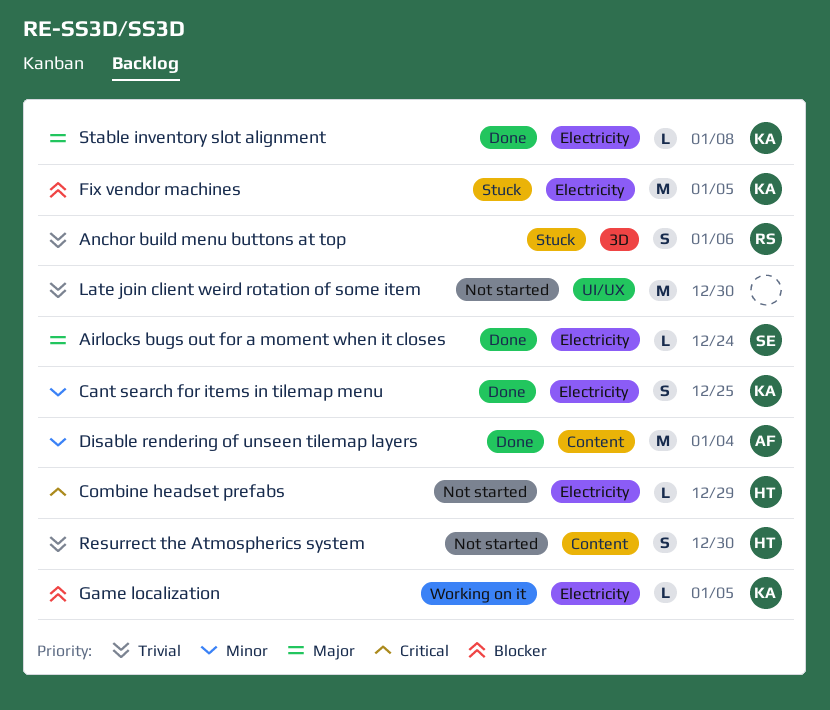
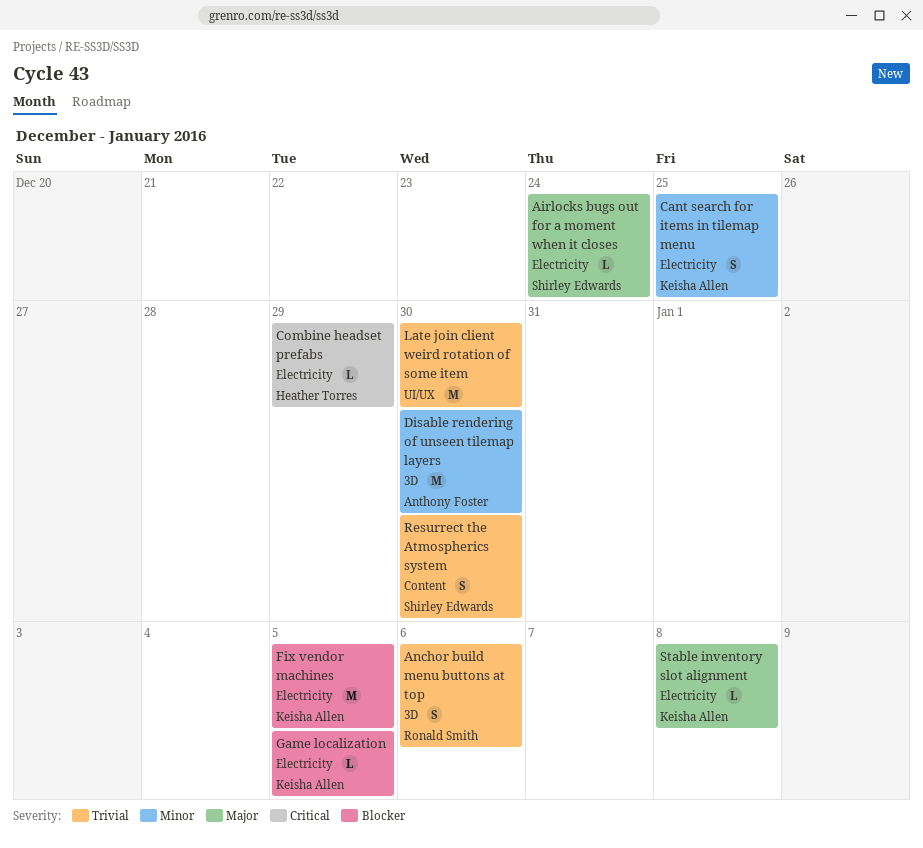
Disable rendering of unseen tilemap layers, label: Content -> 3D
Disable rendering of unseen tilemap layers, due: Jan 4 -> Dec 30
Resurrect the Atmospherics system, owner: Heather Torres -> Shirley Edwards

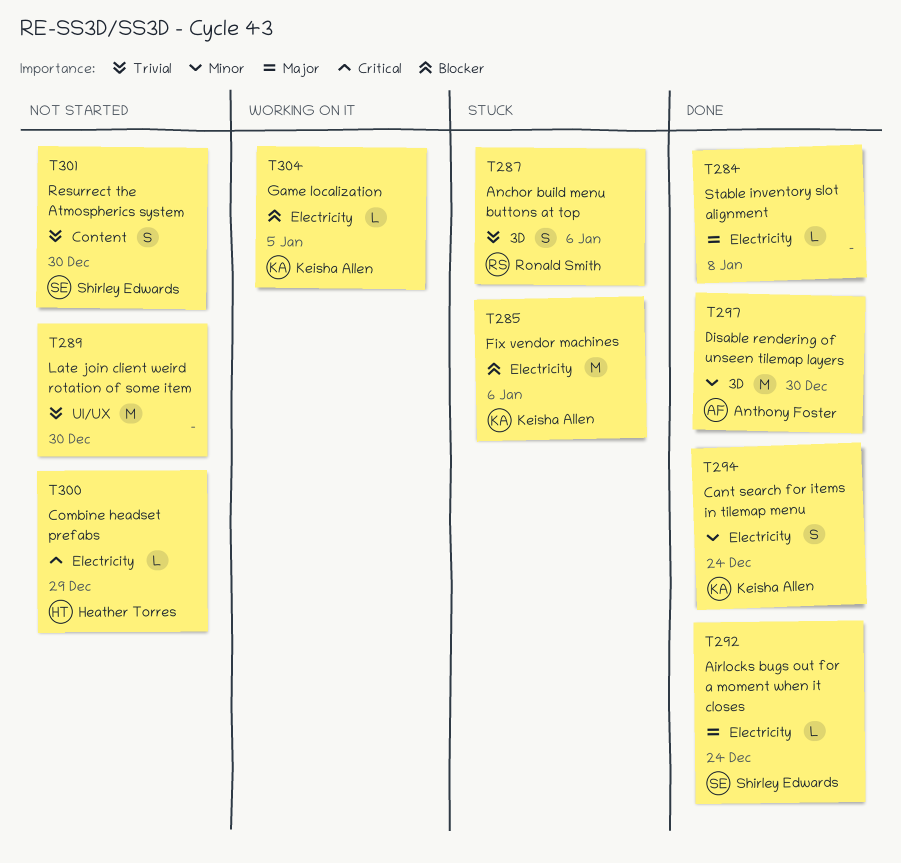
Cant search for items in tilemap menu, due: Dec 25 -> Dec 24
Fix vendor machines, due: Jan 5 -> Jan 6
Stable inventory slot alignment, owner: Keisha Allen -> none

